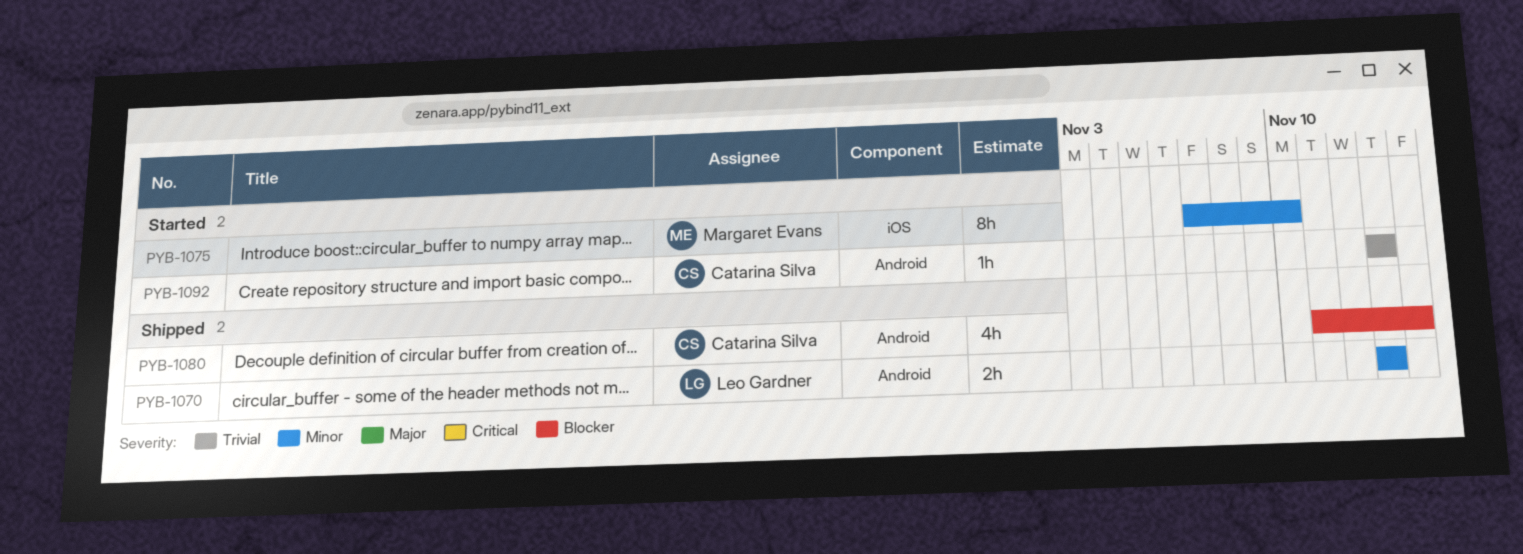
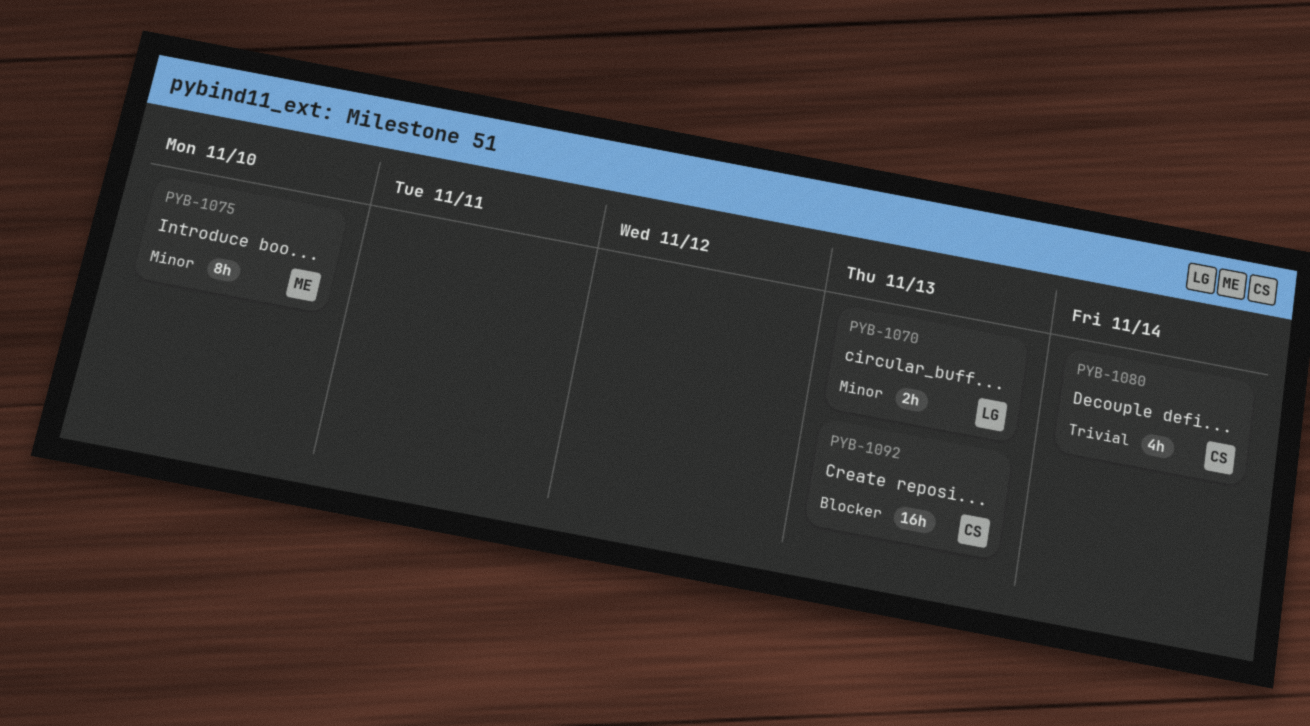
PYB-1080, priority: Blocker -> Trivial
PYB-1092, priority: Trivial -> Blocker
PYB-1092, estimate: 1h -> 16h

